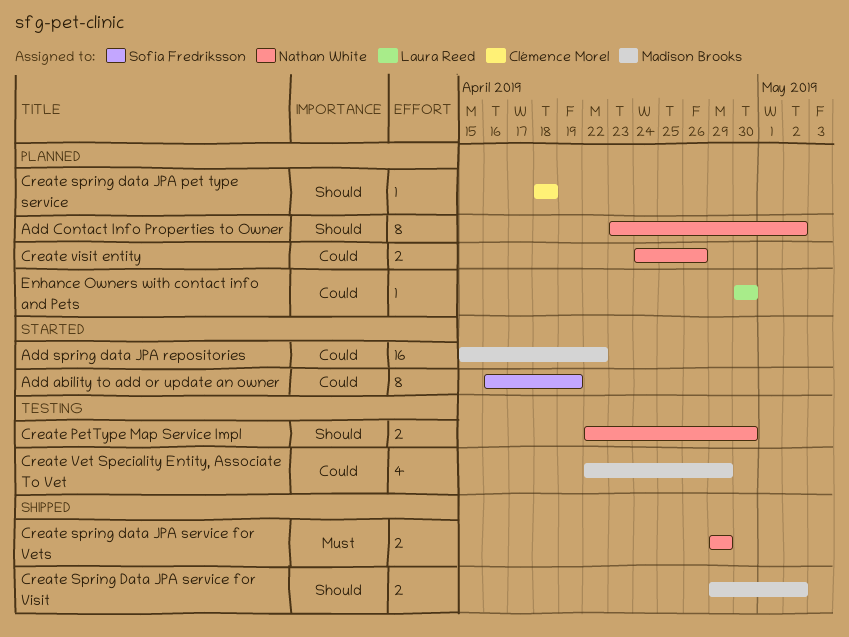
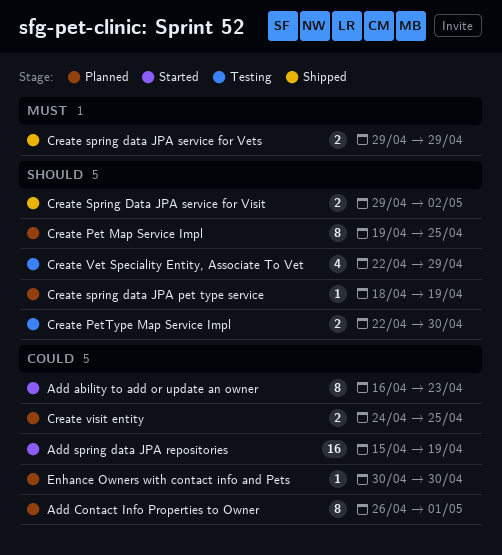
Add ability to add or update an owner, due: Apr 19 -> Apr 23
Add Contact Info Properties to Owner, priority: Should -> Could
Add Contact Info Properties to Owner, start: Apr 23 -> Apr 26
Add Contact Info Properties to Owner, due: May 2 -> May 1
Add spring data JPA repositories, due: Apr 22 -> Apr 19
Create Pet Map Service Impl: none -> present
Create spring data JPA pet type service, due: Apr 18 -> Apr 19
Create Vet Speciality Entity, Associate To Vet, priority: Could -> Should
Create visit entity, due: Apr 26 -> Apr 25

